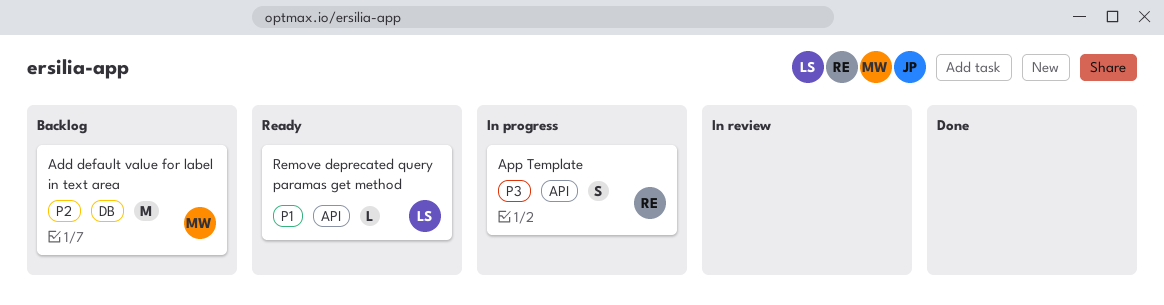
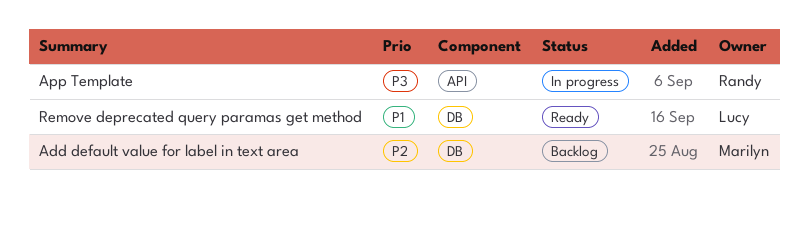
Remove deprecated query paramas get method, label: API -> DB

